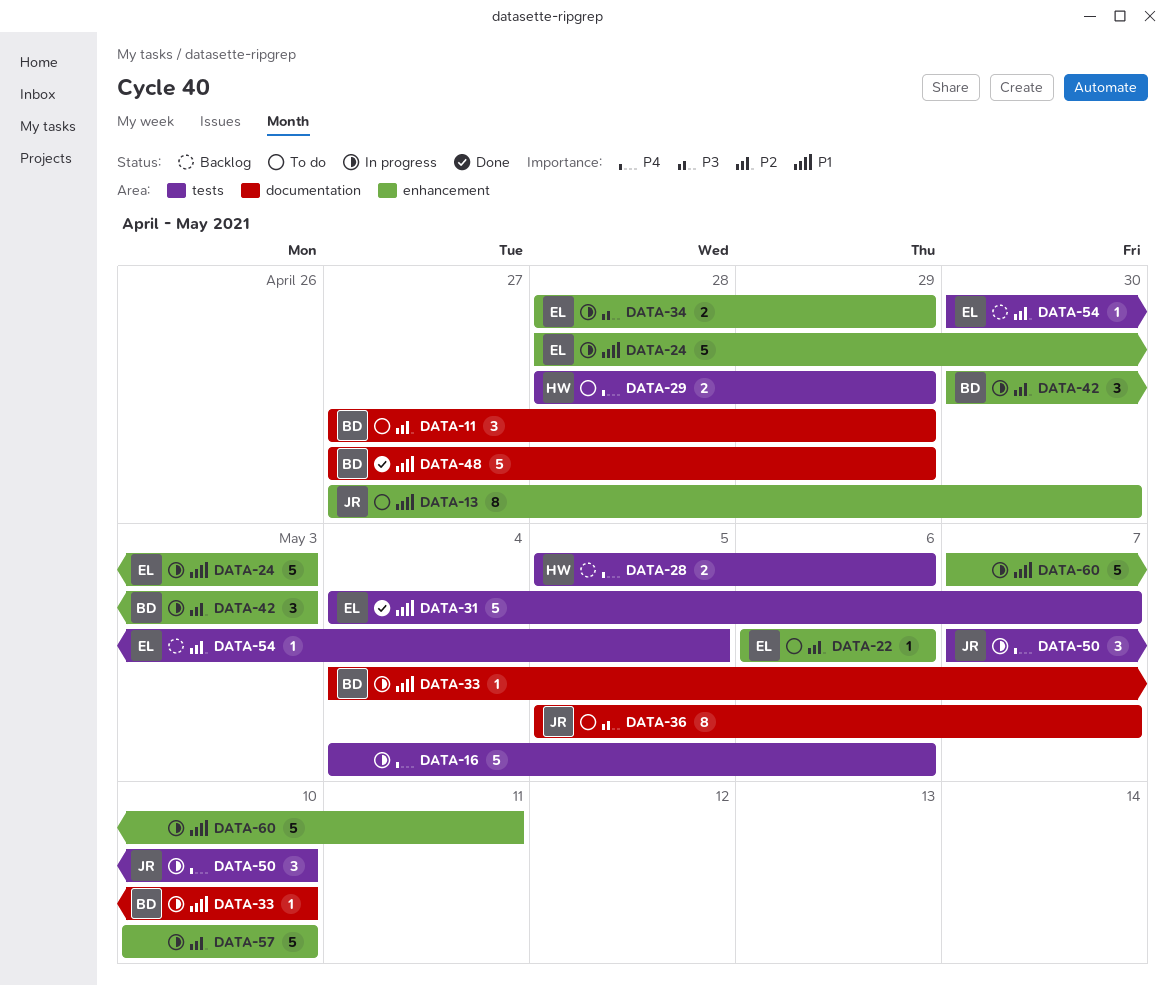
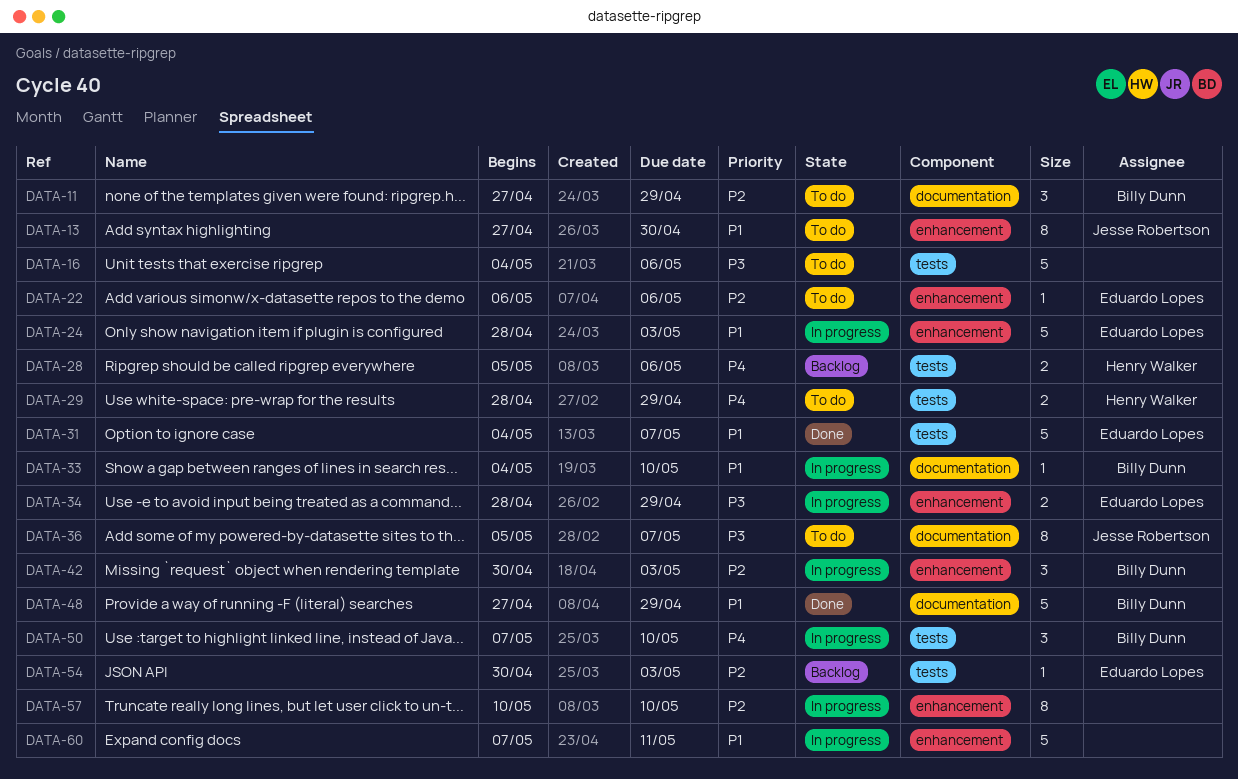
DATA-16, status: In progress -> To do
DATA-16, priority: P4 -> P3
DATA-50, owner: Jesse Robertson -> Billy Dunn
DATA-54, due: May 5 -> May 3
DATA-57, estimate: 5 -> 8

